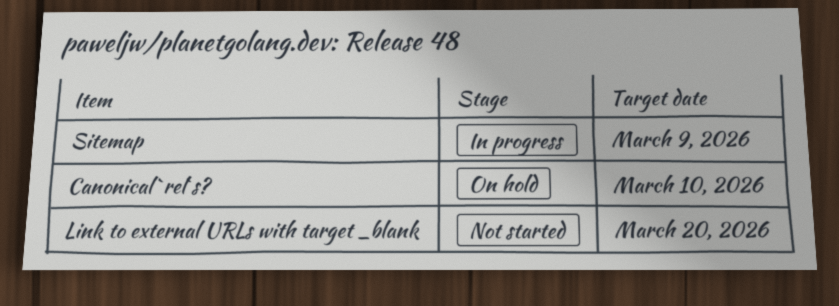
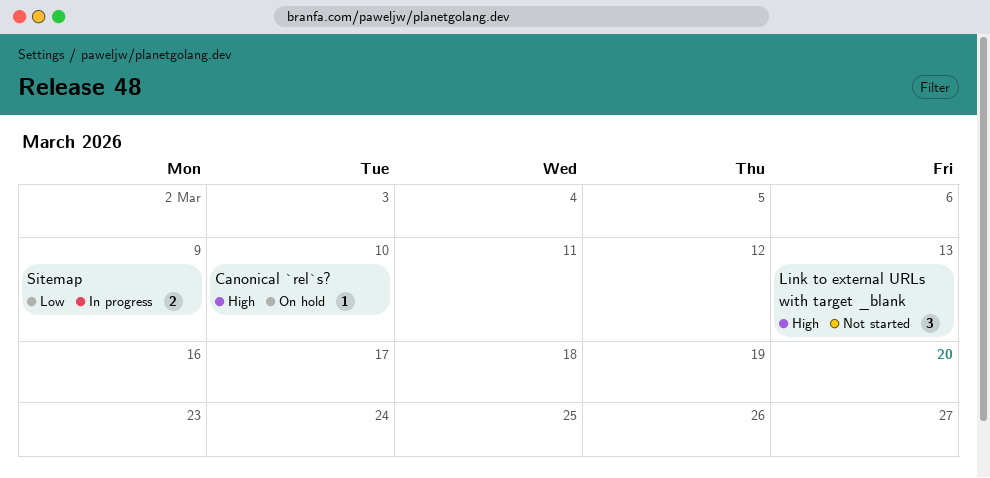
Link to external URLs with target _blank, due: Mar 20 -> Mar 13

